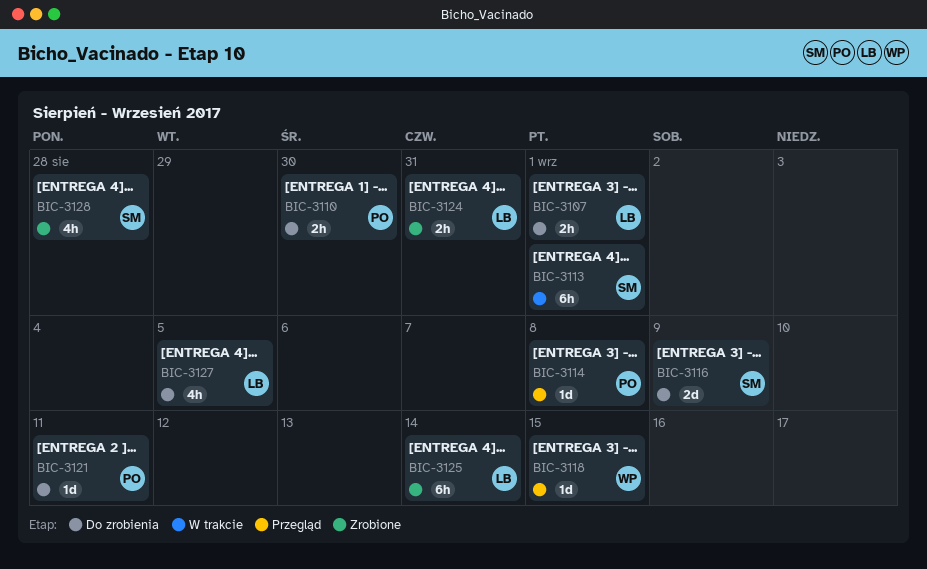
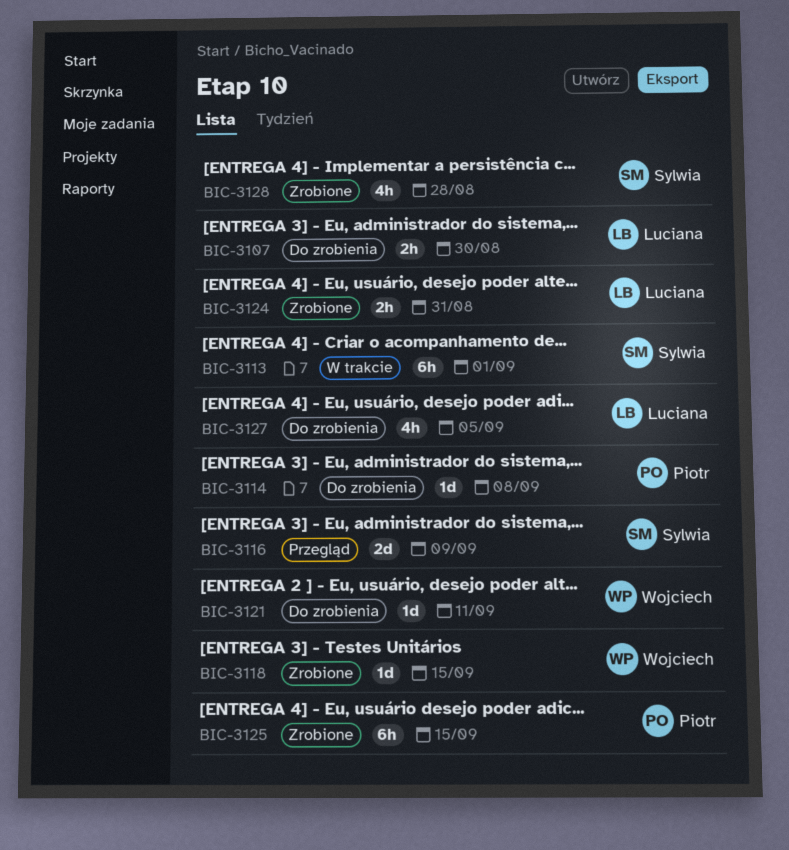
BIC-3107, due: Sep 1 -> Aug 30
BIC-3110: present -> none
BIC-3114, status: Przegląd -> Do zrobienia
BIC-3116, status: Do zrobienia -> Przegląd
BIC-3118, status: Przegląd -> Zrobione
BIC-3121, owner: Piotr -> Wojciech
BIC-3125, owner: Luciana -> Piotr
BIC-3125, due: Sep 14 -> Sep 15

